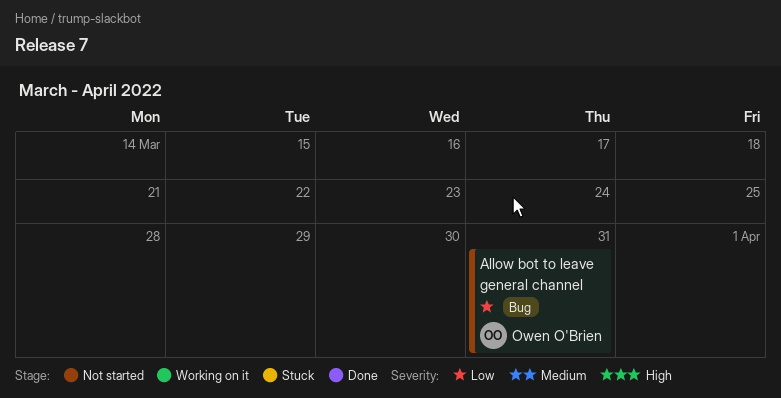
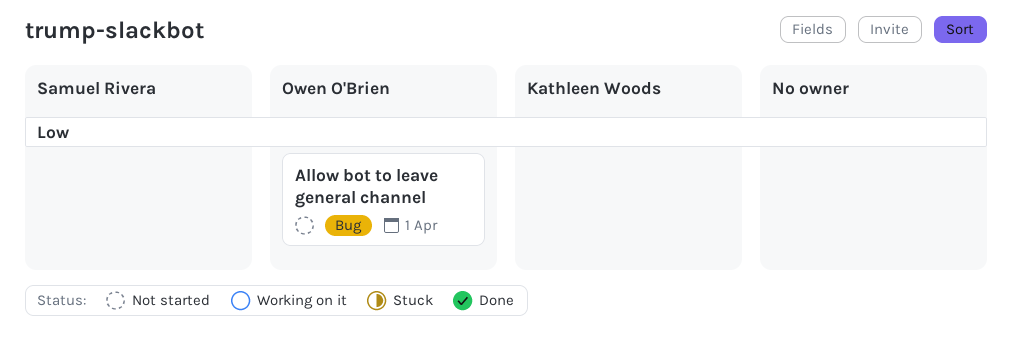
Allow bot to leave general channel, due: Mar 31 -> Apr 1

